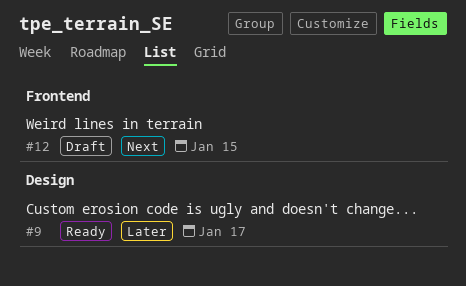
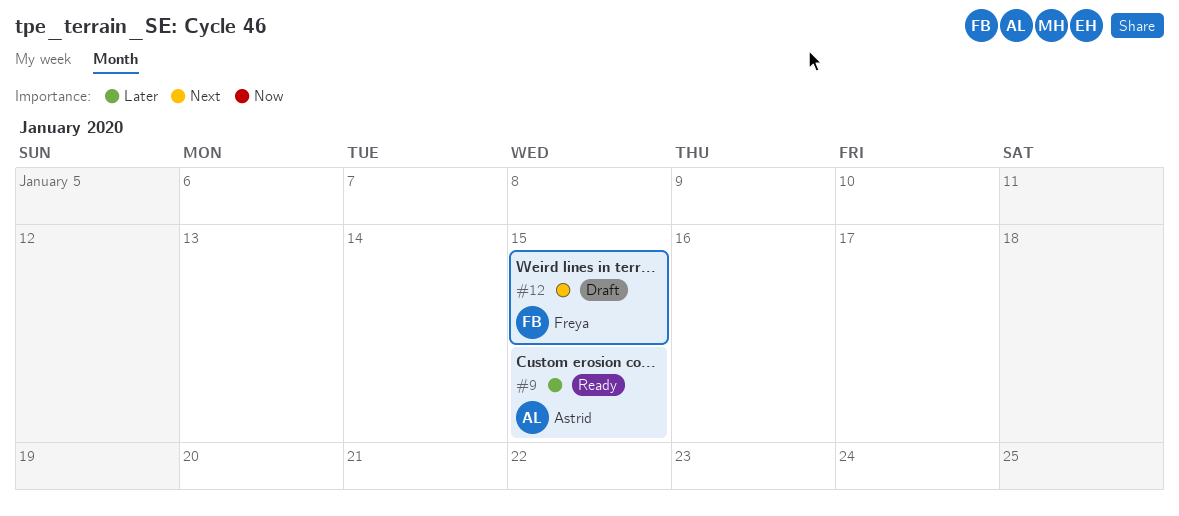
#9, due: Jan 17 -> Jan 15

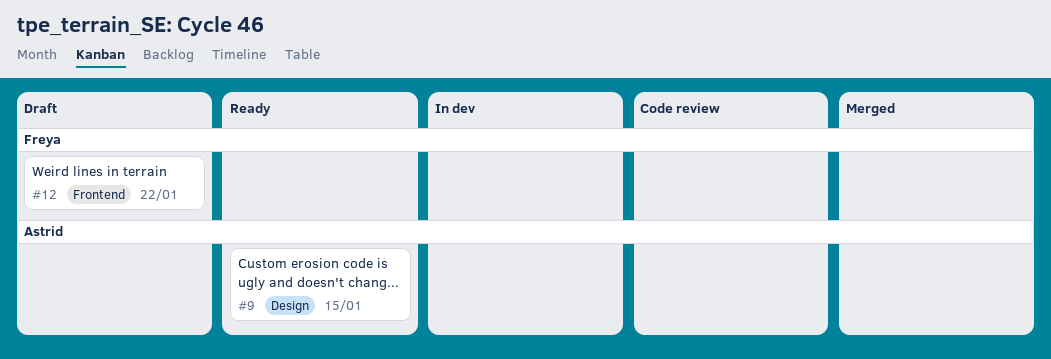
#12, due: Jan 15 -> Jan 22

